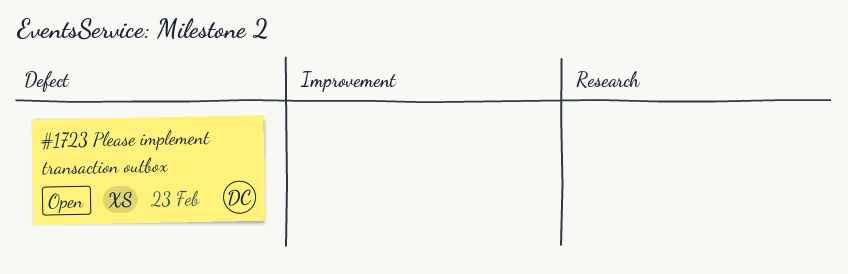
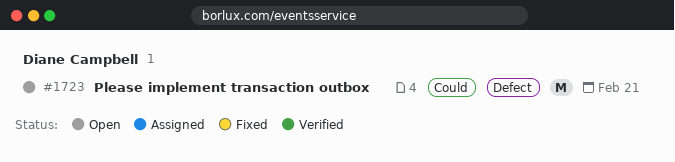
#1723, estimate: XS -> M
#1723, due: Feb 23 -> Feb 21

